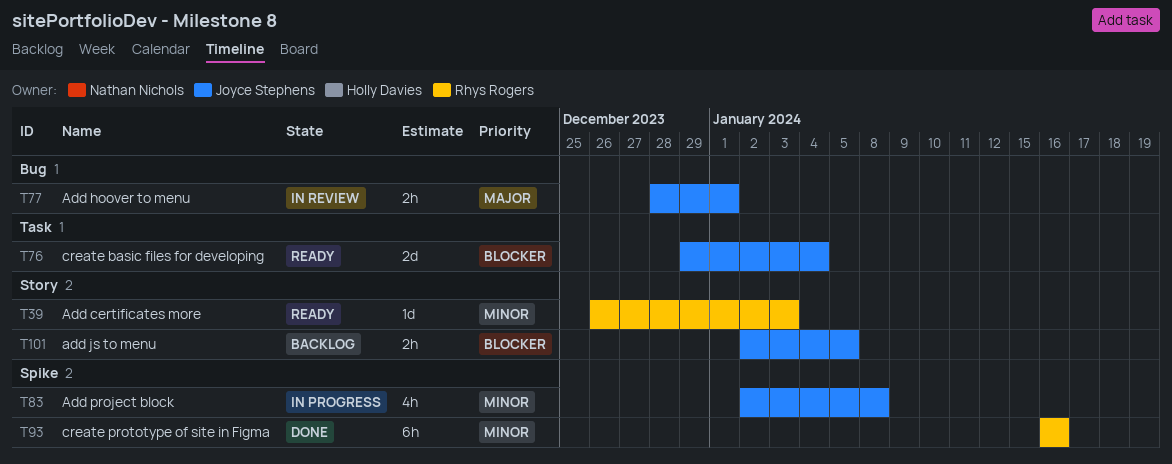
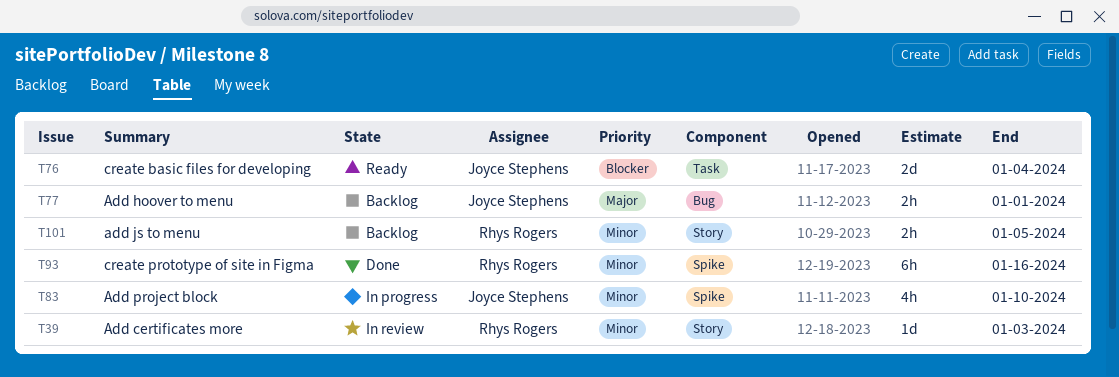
T39, status: Ready -> In review
T77, status: In review -> Backlog
T83, due: Jan 8 -> Jan 10
T101, owner: Joyce Stephens -> Rhys Rogers
T101, priority: Blocker -> Minor

